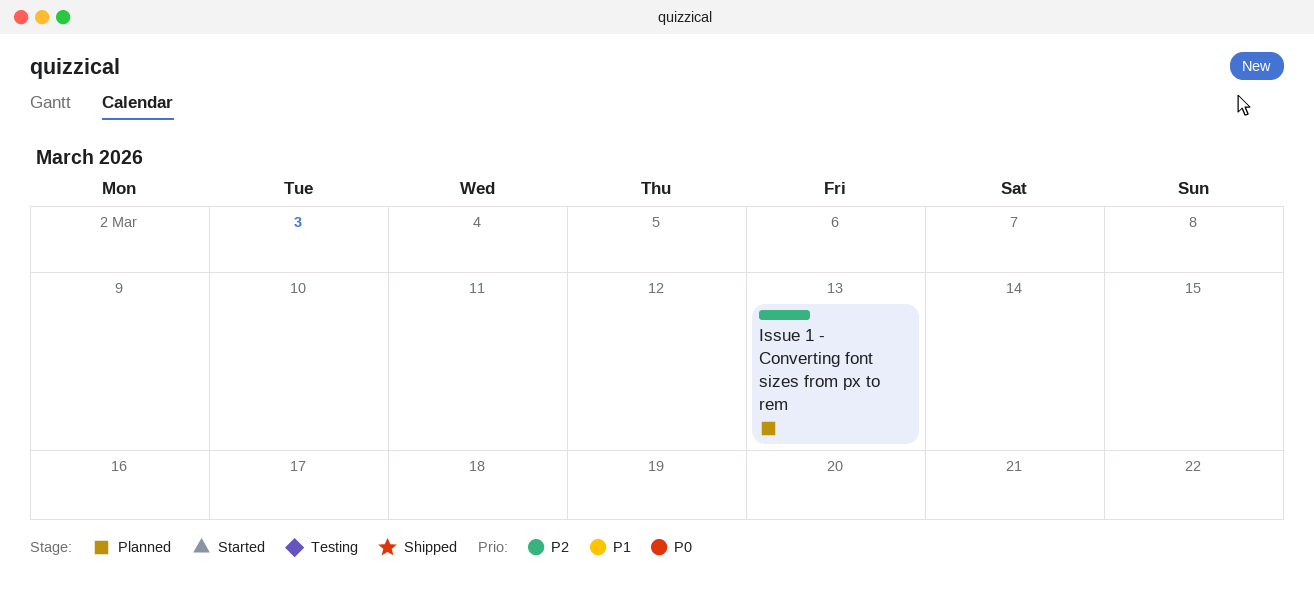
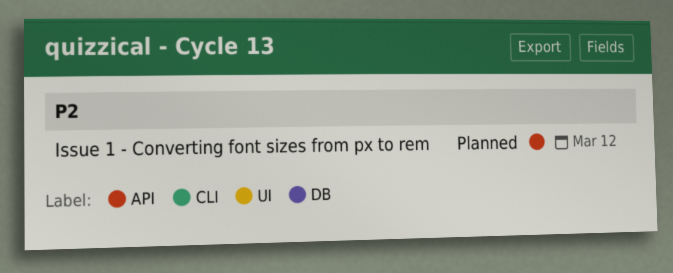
Issue 1 - Converting font sizes from px to rem, due: Mar 13 -> Mar 12

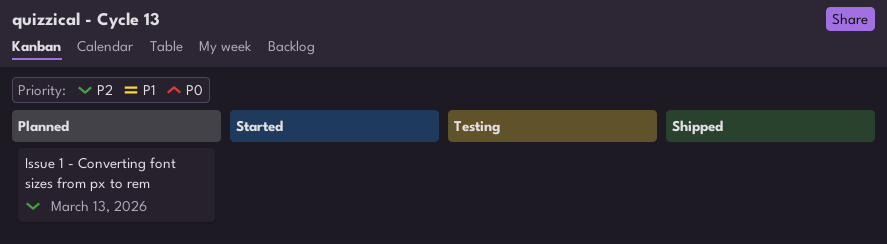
Issue 1 - Converting font sizes from px to rem, due: Mar 12 -> Mar 13

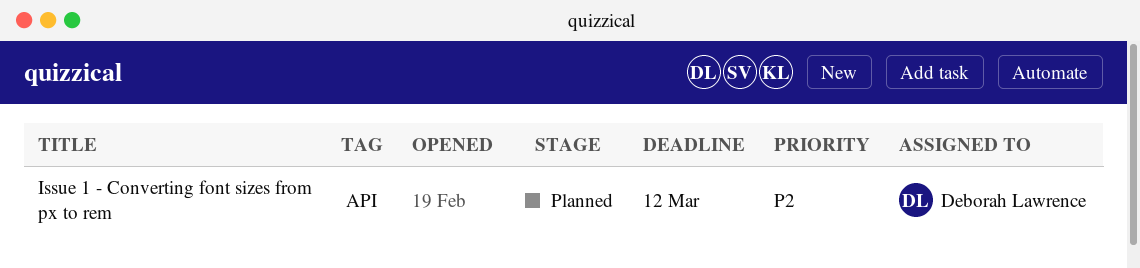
Issue 1 - Converting font sizes from px to rem, due: Mar 13 -> Mar 12

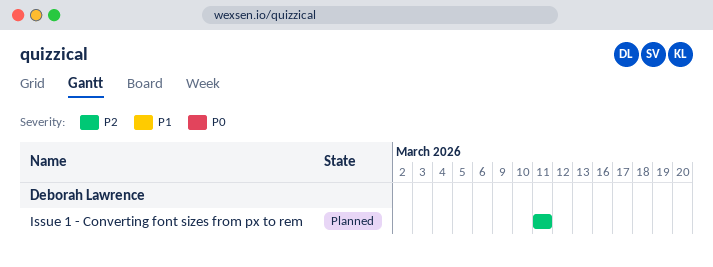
Issue 1 - Converting font sizes from px to rem, due: Mar 12 -> Mar 11

